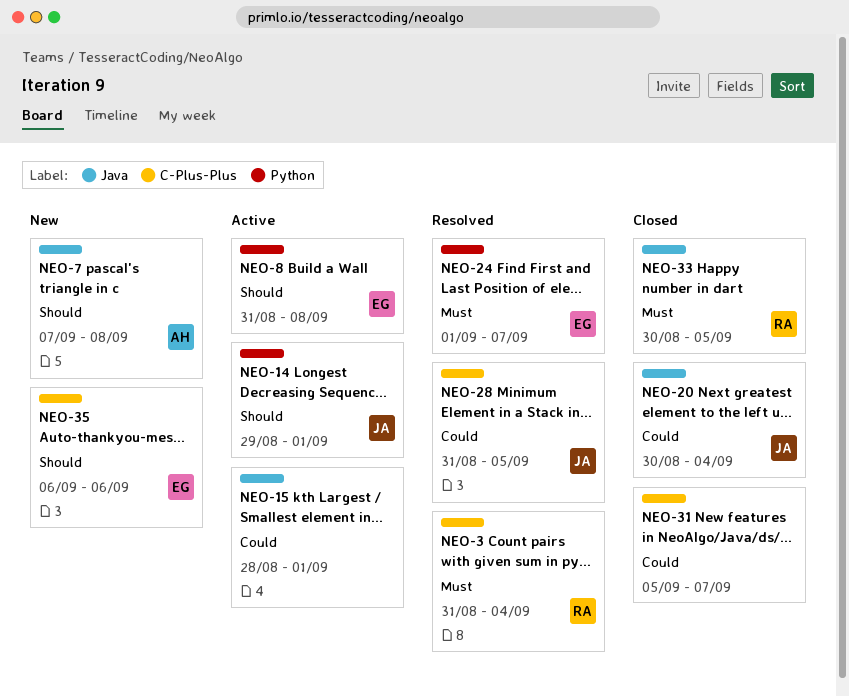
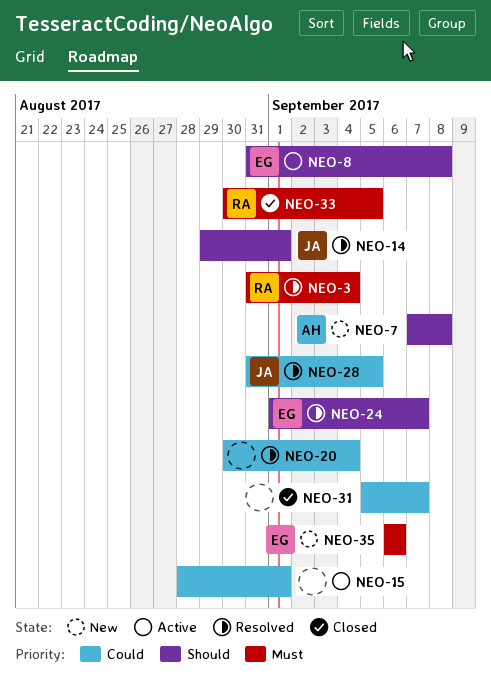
NEO-14, status: Active -> Resolved
NEO-20, status: Closed -> Resolved
NEO-20, owner: JA -> none
NEO-24, priority: Must -> Should
NEO-35, priority: Should -> Must

